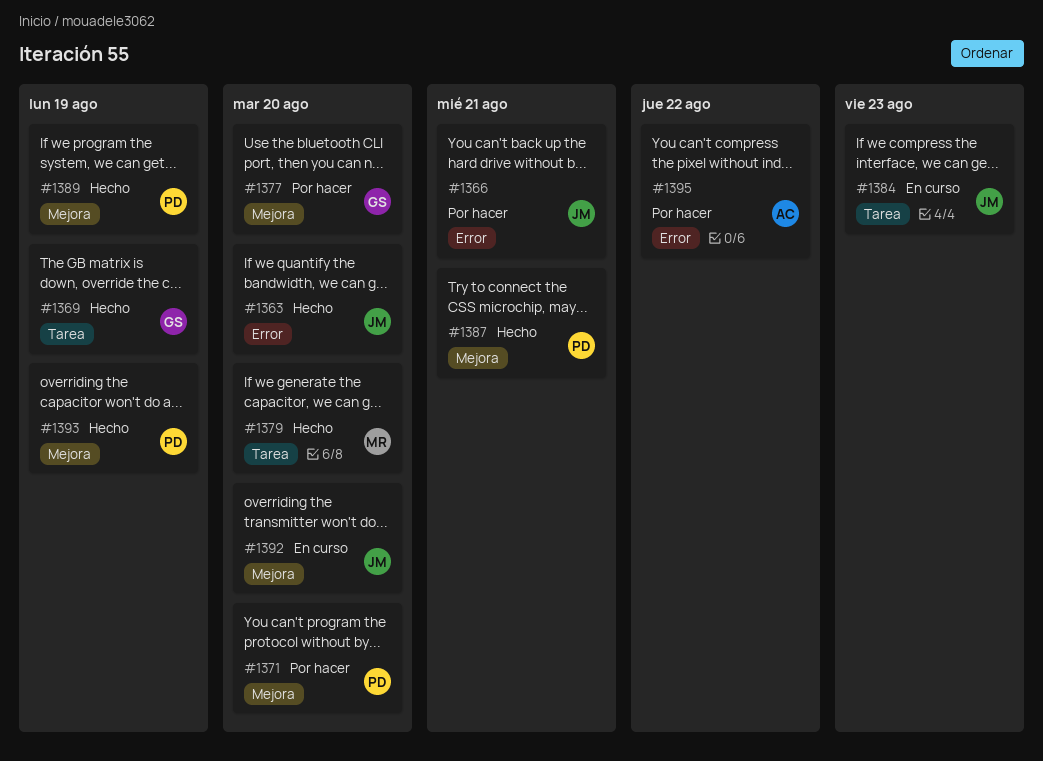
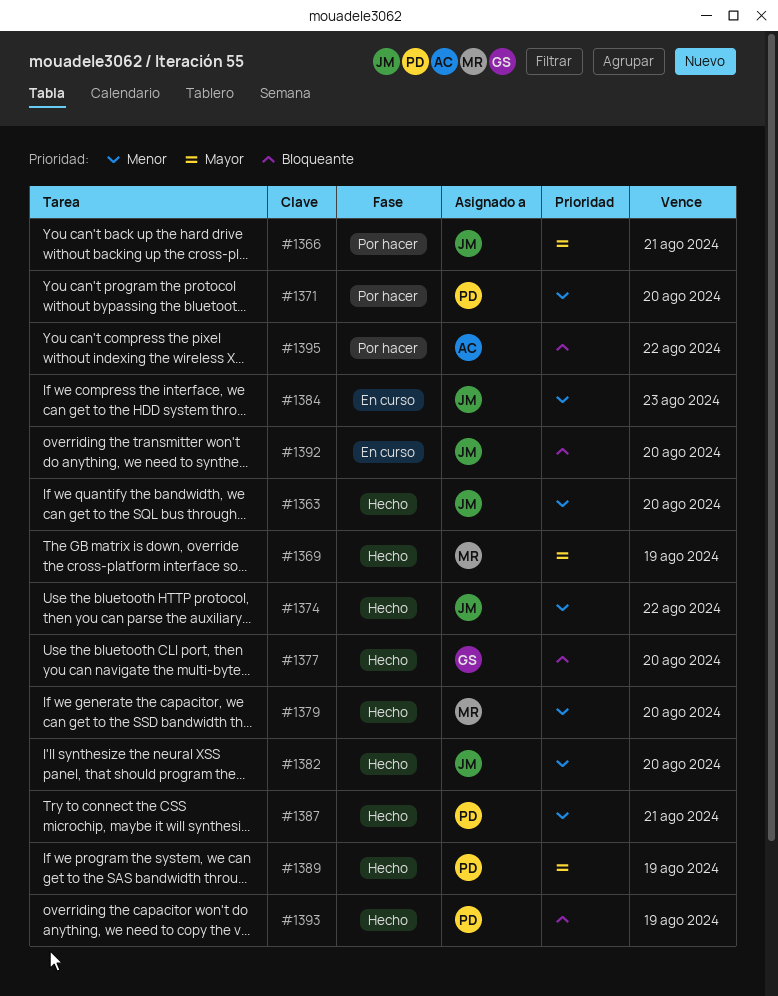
#1369, owner: GS -> MR
#1374: none -> present
#1377, status: Por hacer -> Hecho
#1382: none -> present

